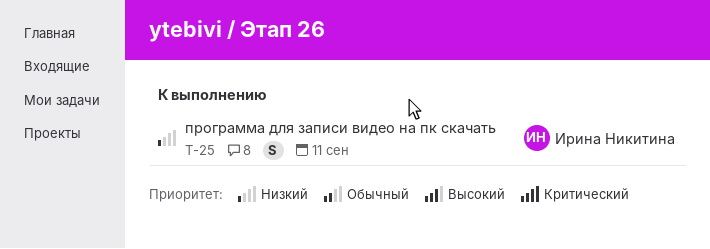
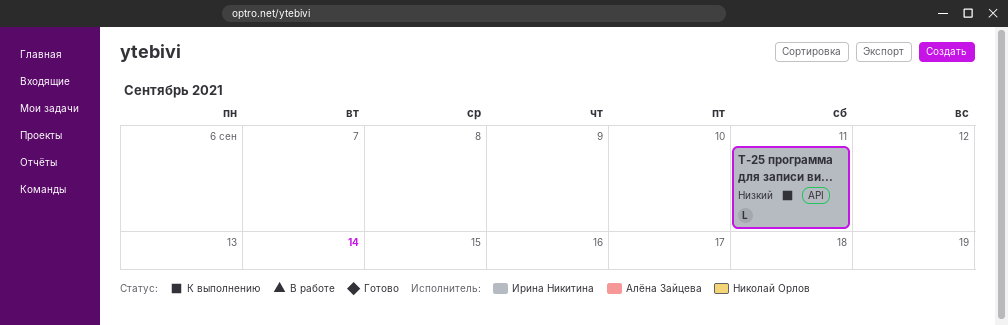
T-25, estimate: S -> L

